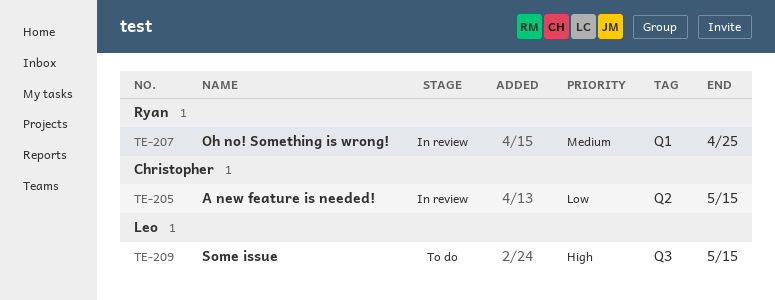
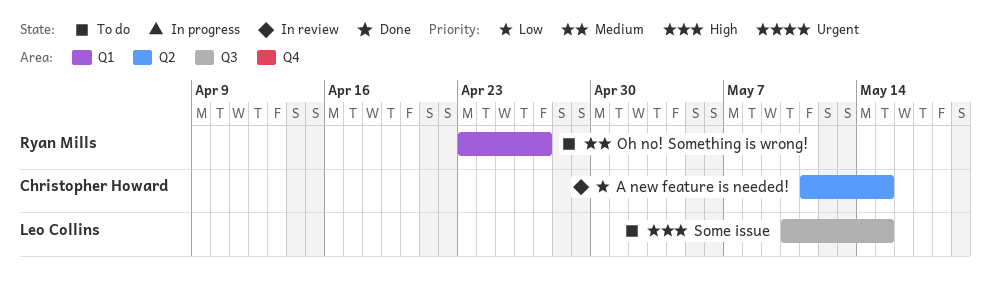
Oh no! Something is wrong!, status: In review -> To do
Oh no! Something is wrong!, due: Apr 25 -> Apr 27

